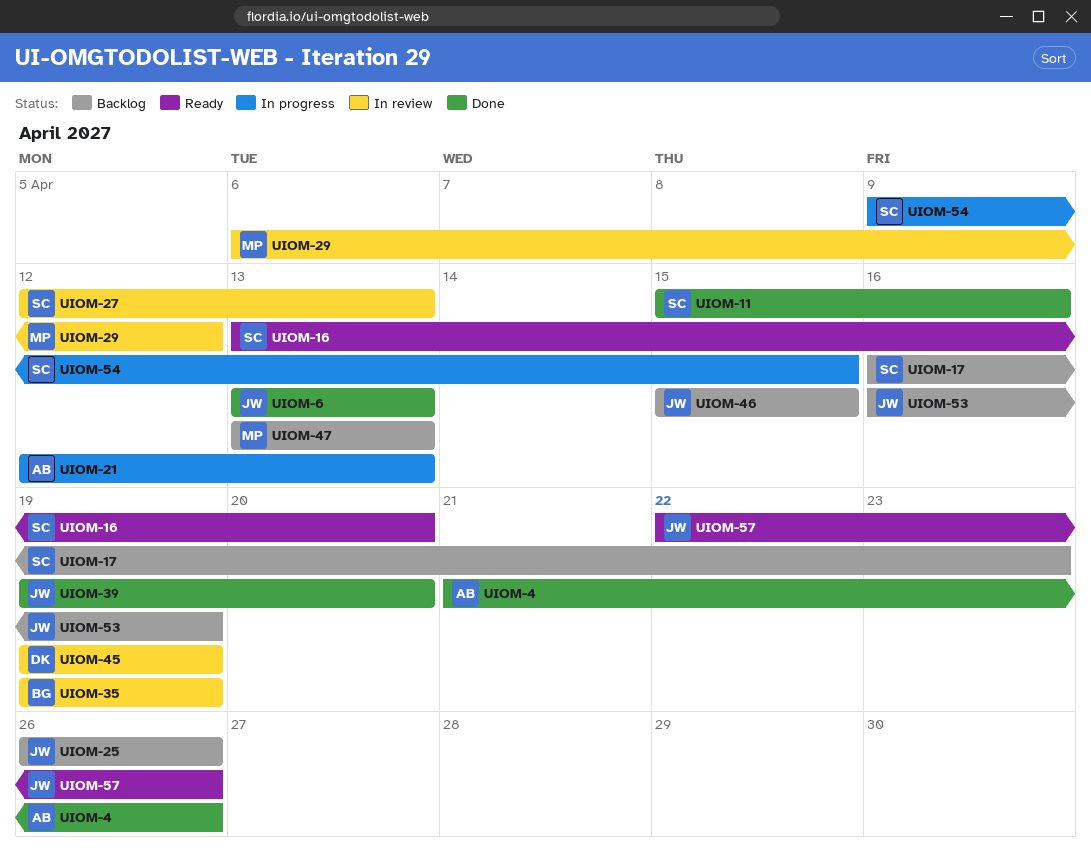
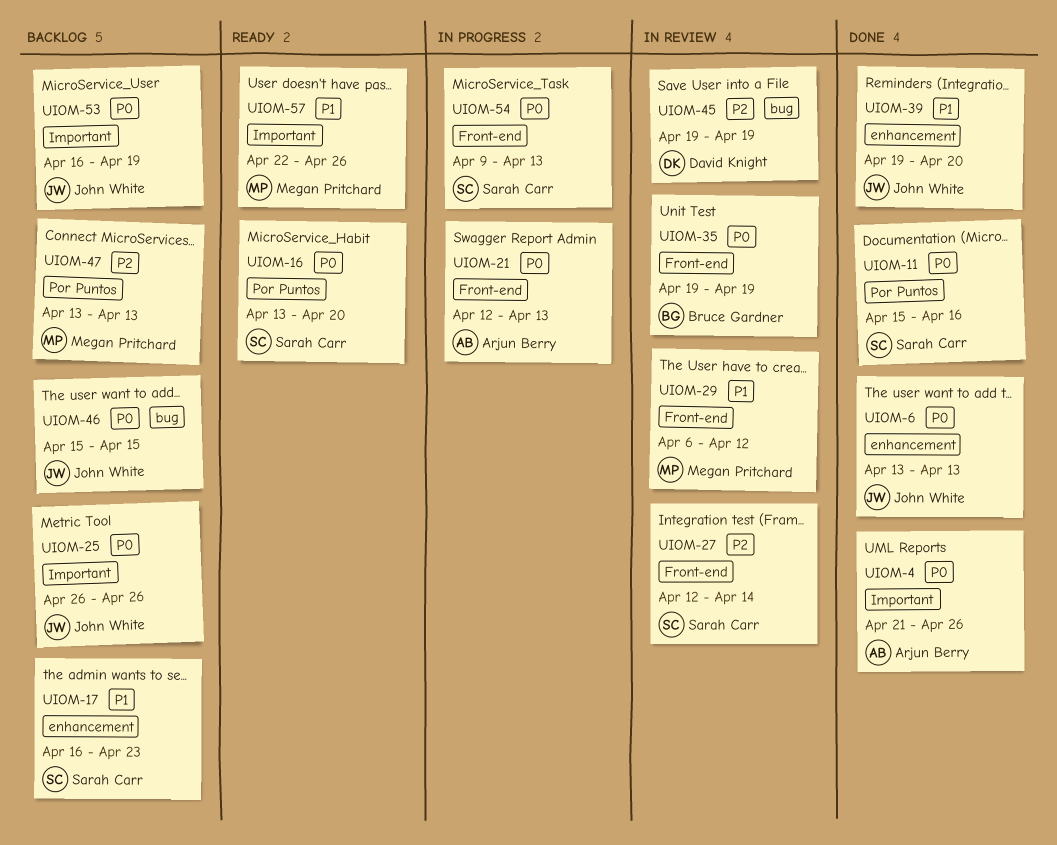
UIOM-27, due: Apr 13 -> Apr 14
UIOM-54, due: Apr 15 -> Apr 13
UIOM-57, owner: John White -> Megan Pritchard

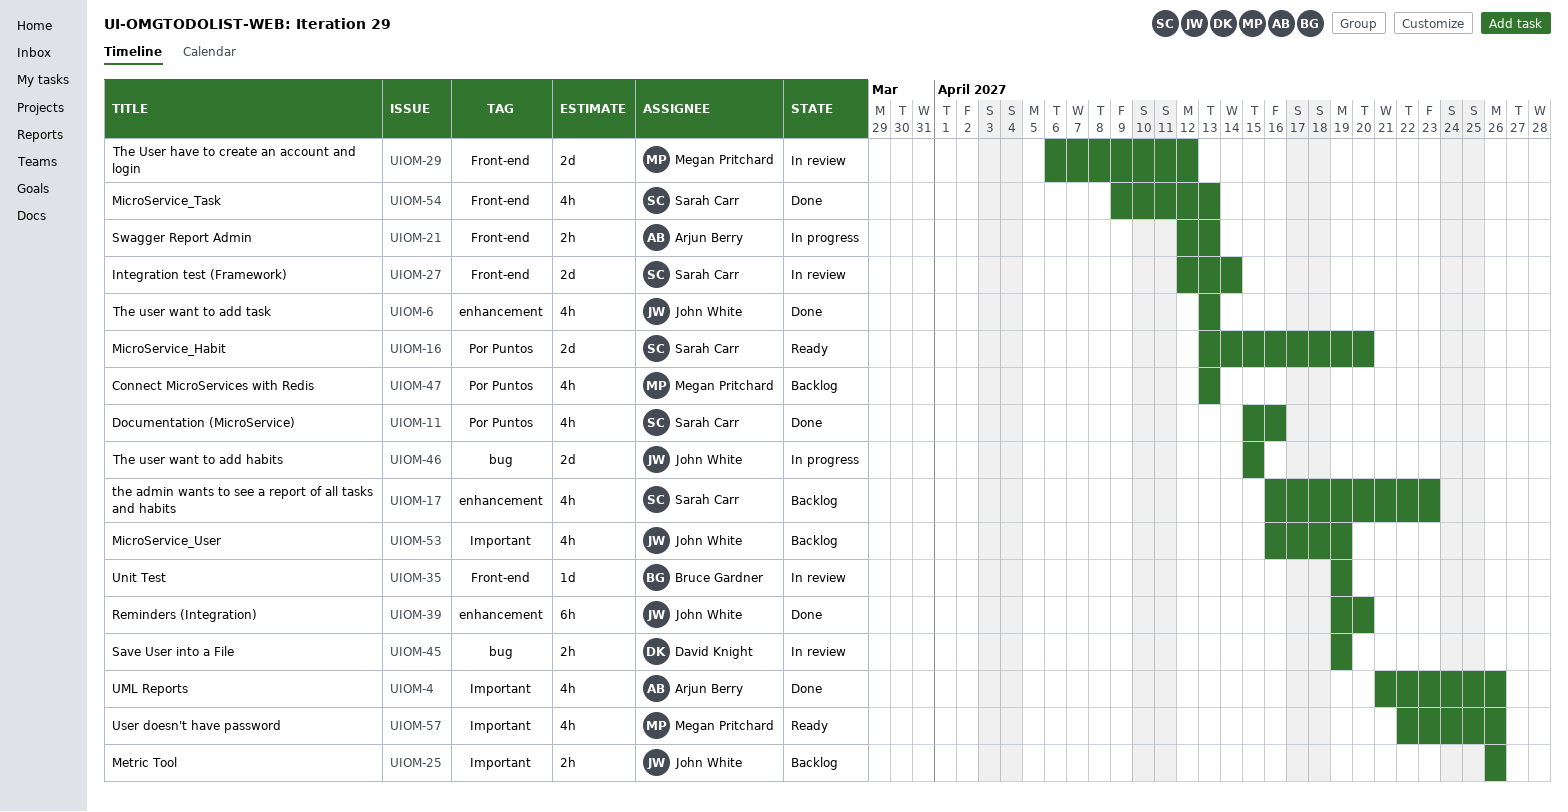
UIOM-46, status: Backlog -> In progress
UIOM-54, status: In progress -> Done

